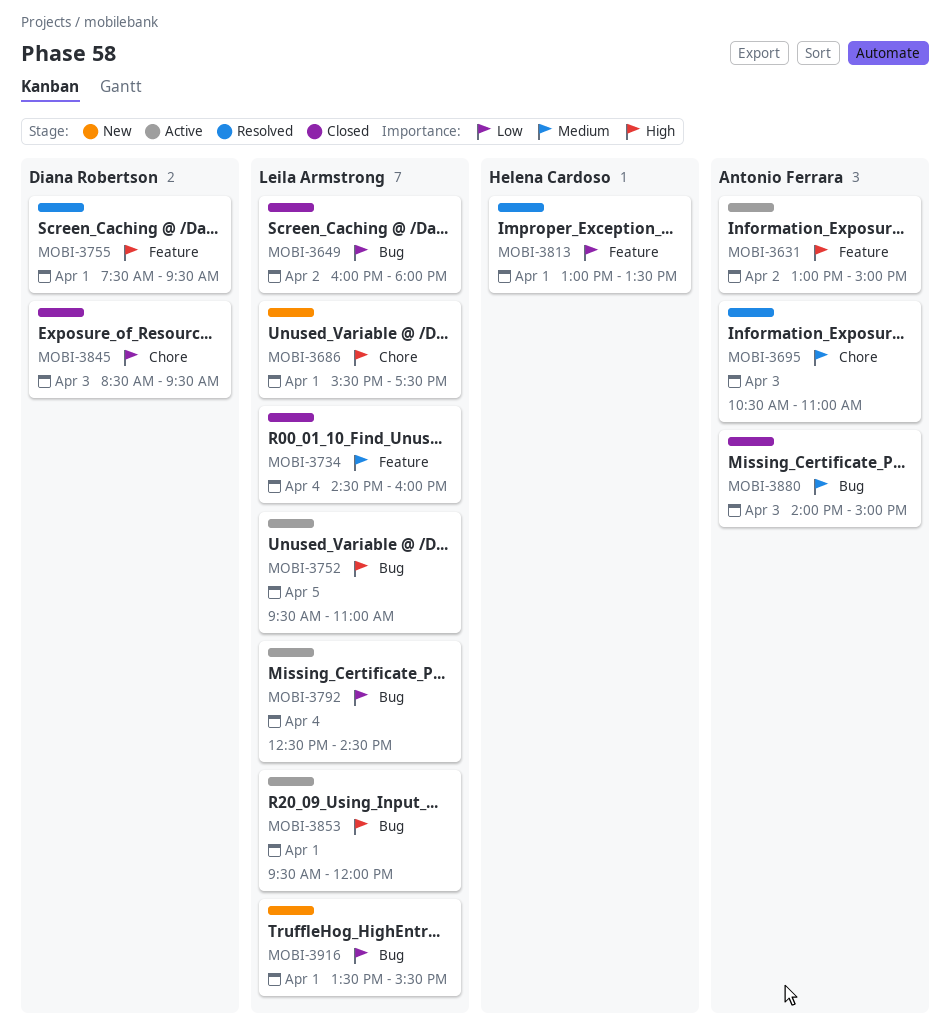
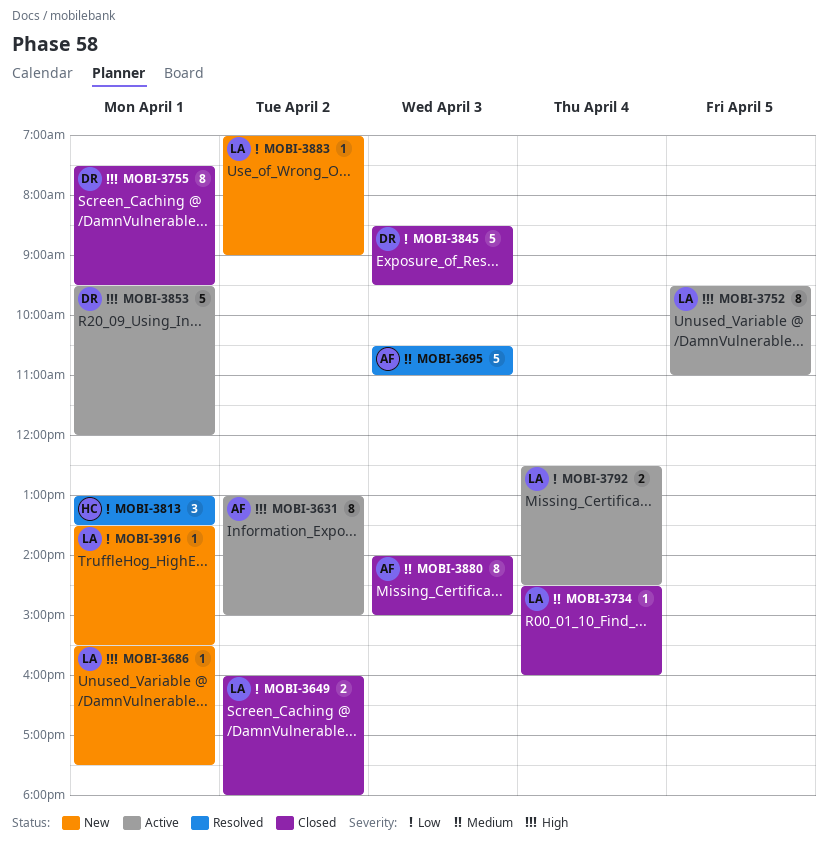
MOBI-3755, status: Resolved -> Closed
MOBI-3853, owner: Leila Armstrong -> Diana Robertson
MOBI-3883: none -> present

